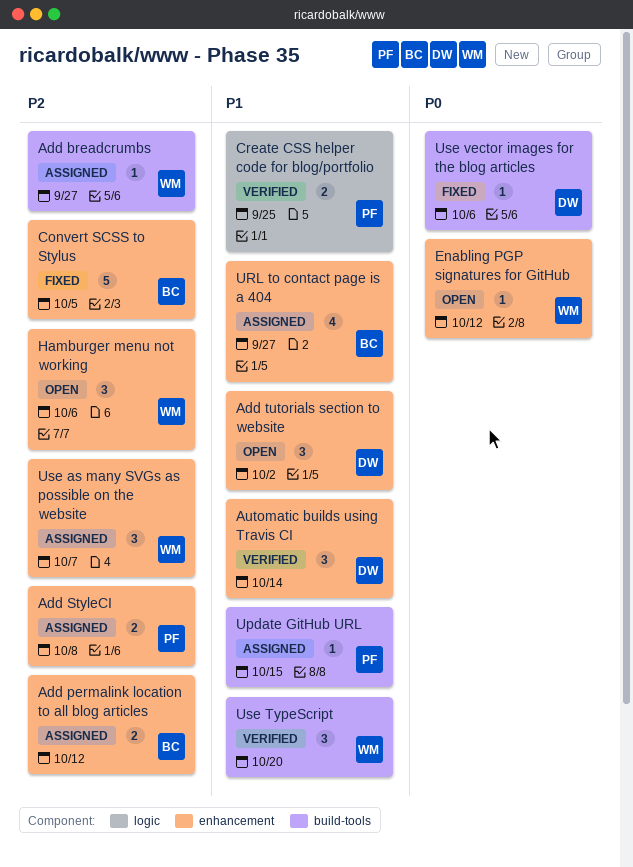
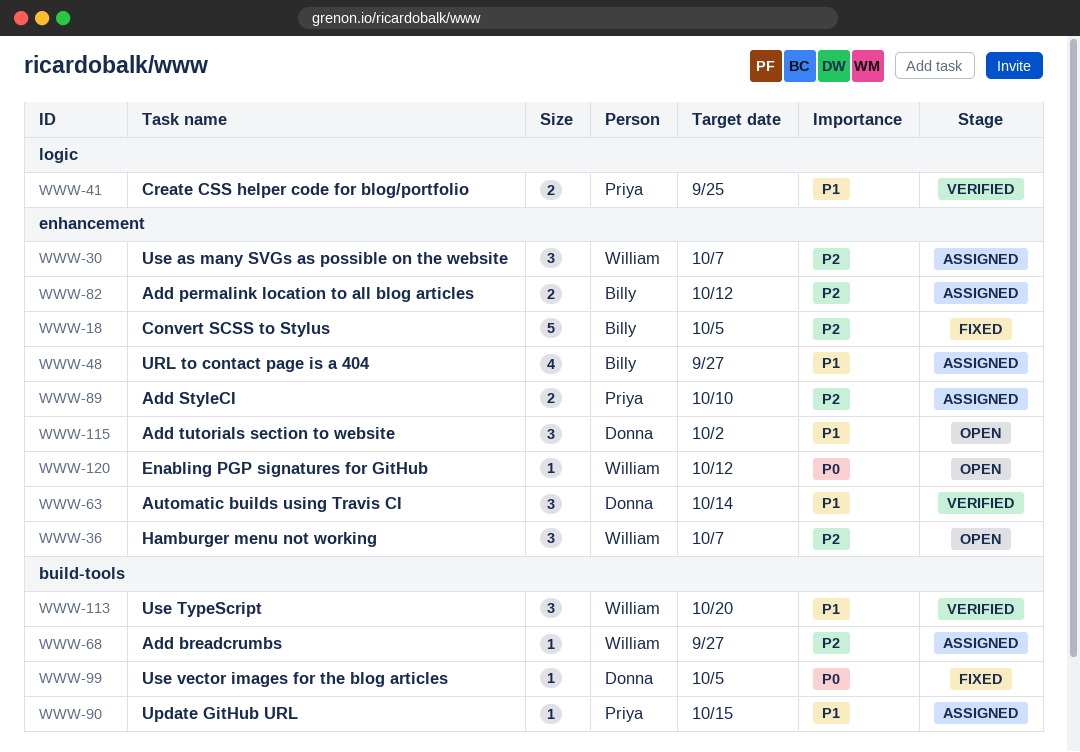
Add StyleCI, due: Oct 8 -> Oct 10
Hamburger menu not working, due: Oct 6 -> Oct 7
Use vector images for the blog articles, due: Oct 6 -> Oct 5

